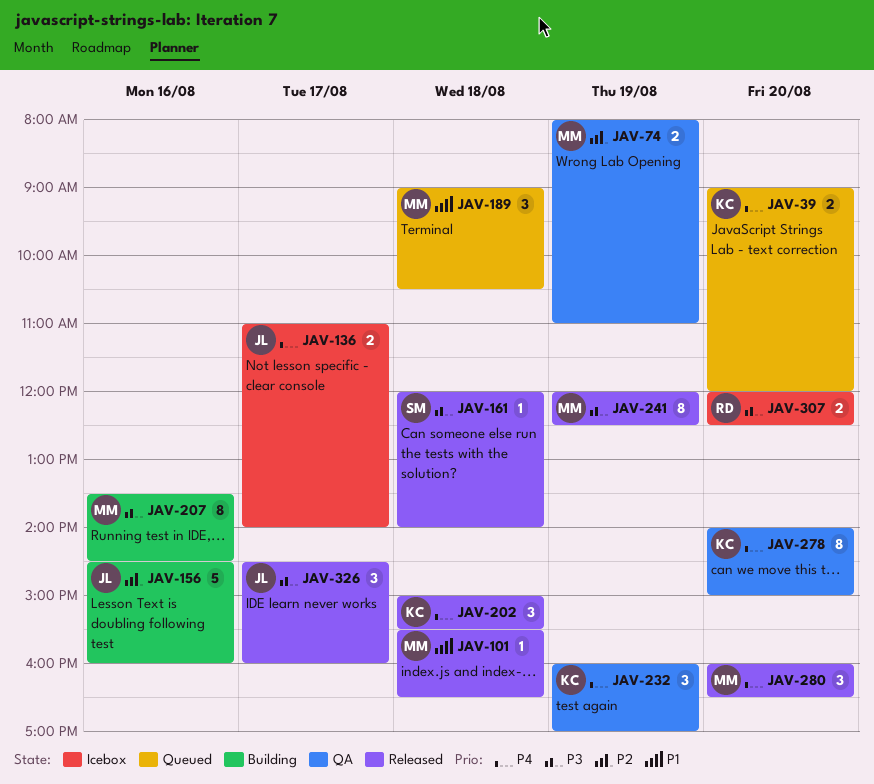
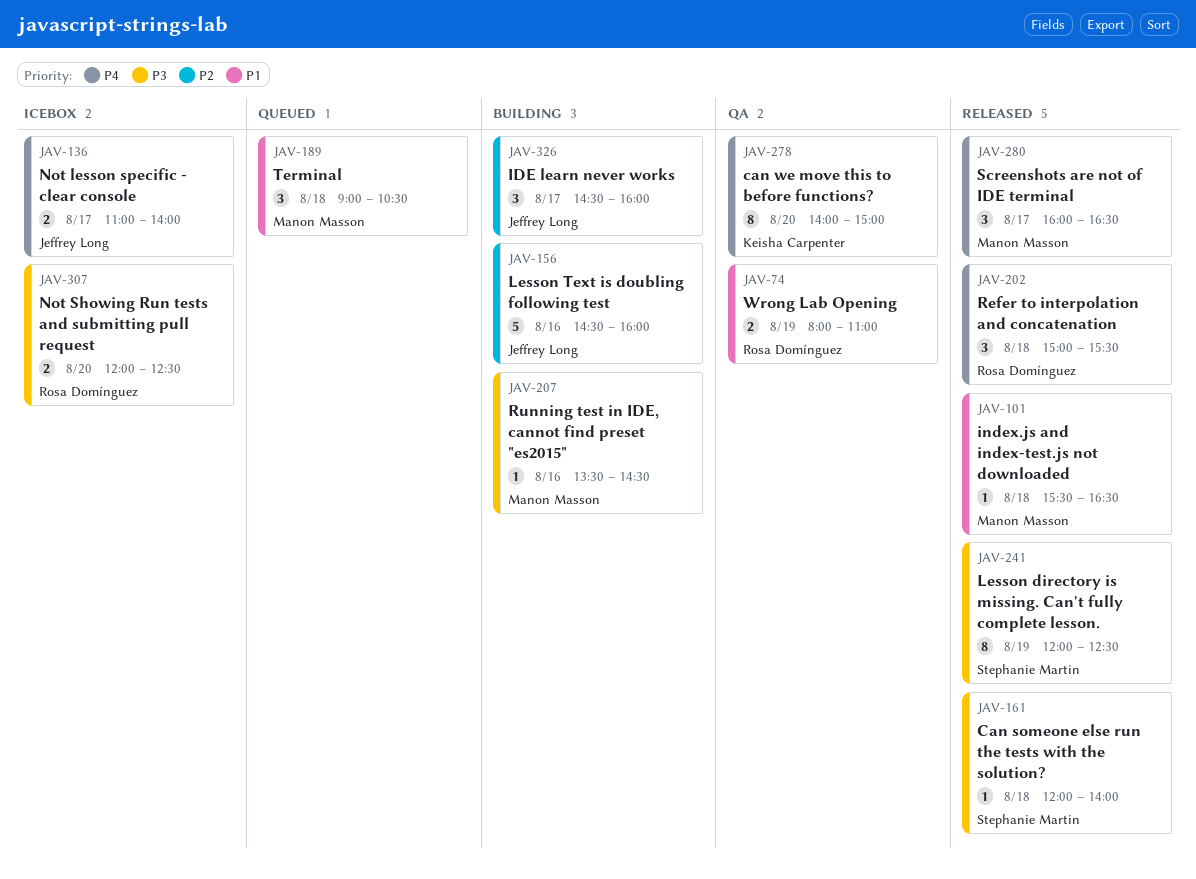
JAV-39: present -> none
JAV-74, owner: Manon Masson -> Rosa Domínguez
JAV-74, priority: P2 -> P1
JAV-202, owner: Keisha Carpenter -> Rosa Domínguez
JAV-207, estimate: 8 -> 1
JAV-232: present -> none
JAV-241, owner: Manon Masson -> Stephanie Martin
JAV-280, day: Aug 20 -> Aug 17
JAV-326, status: Released -> Building
JAV-326, priority: P3 -> P2

